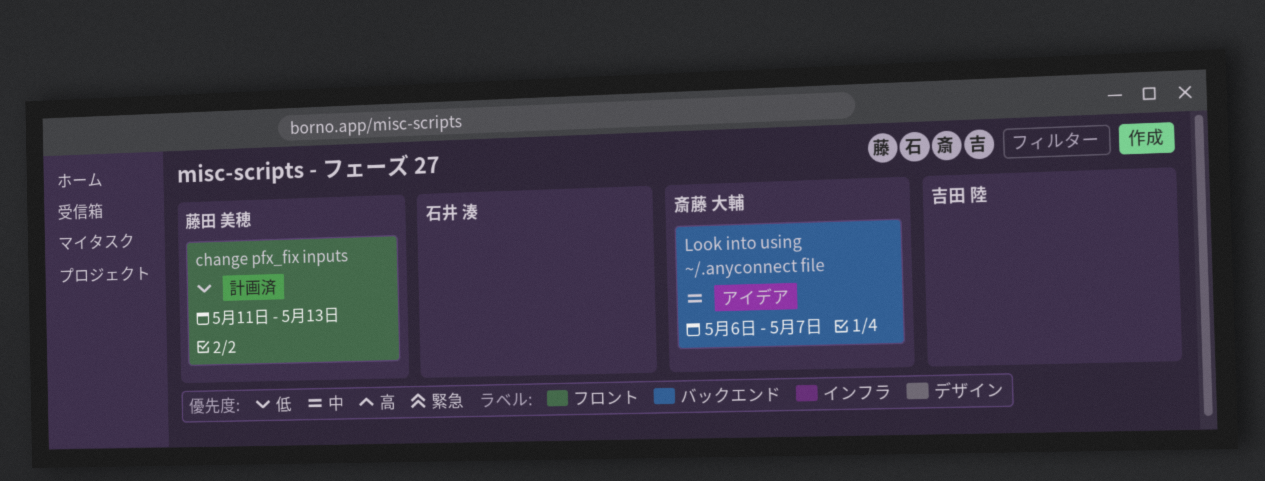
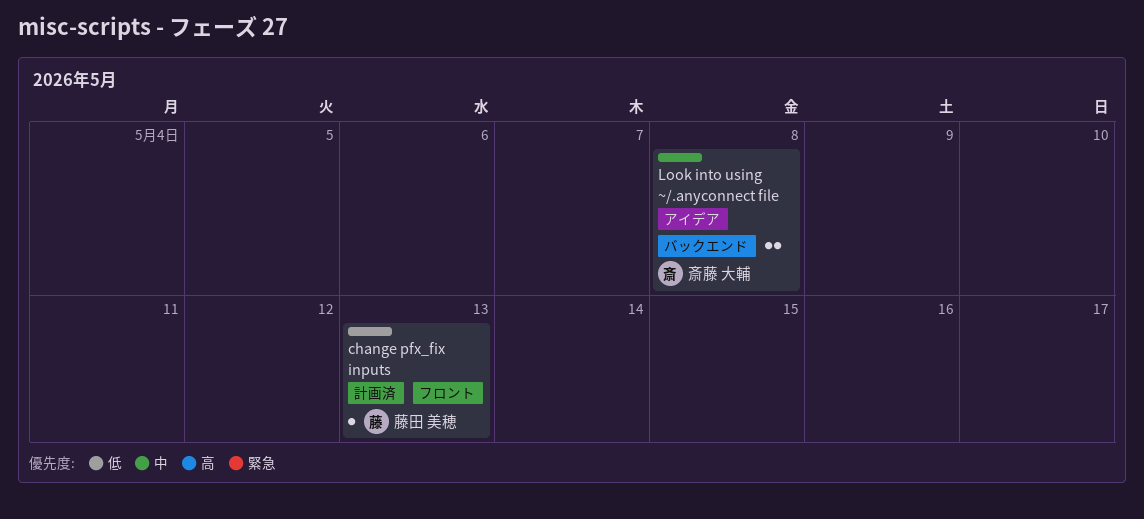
Look into using ~/.anyconnect file, due: May 7 -> May 8

